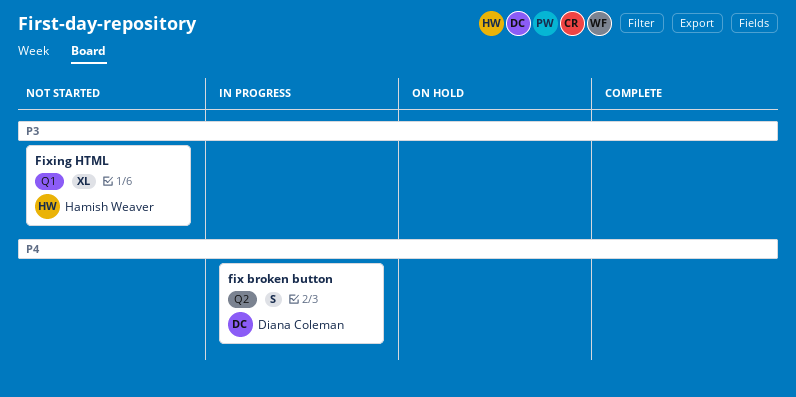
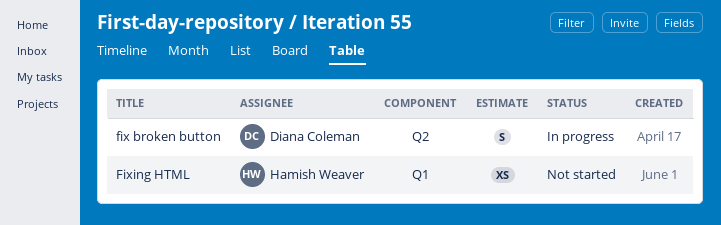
Fixing HTML, estimate: XL -> XS

